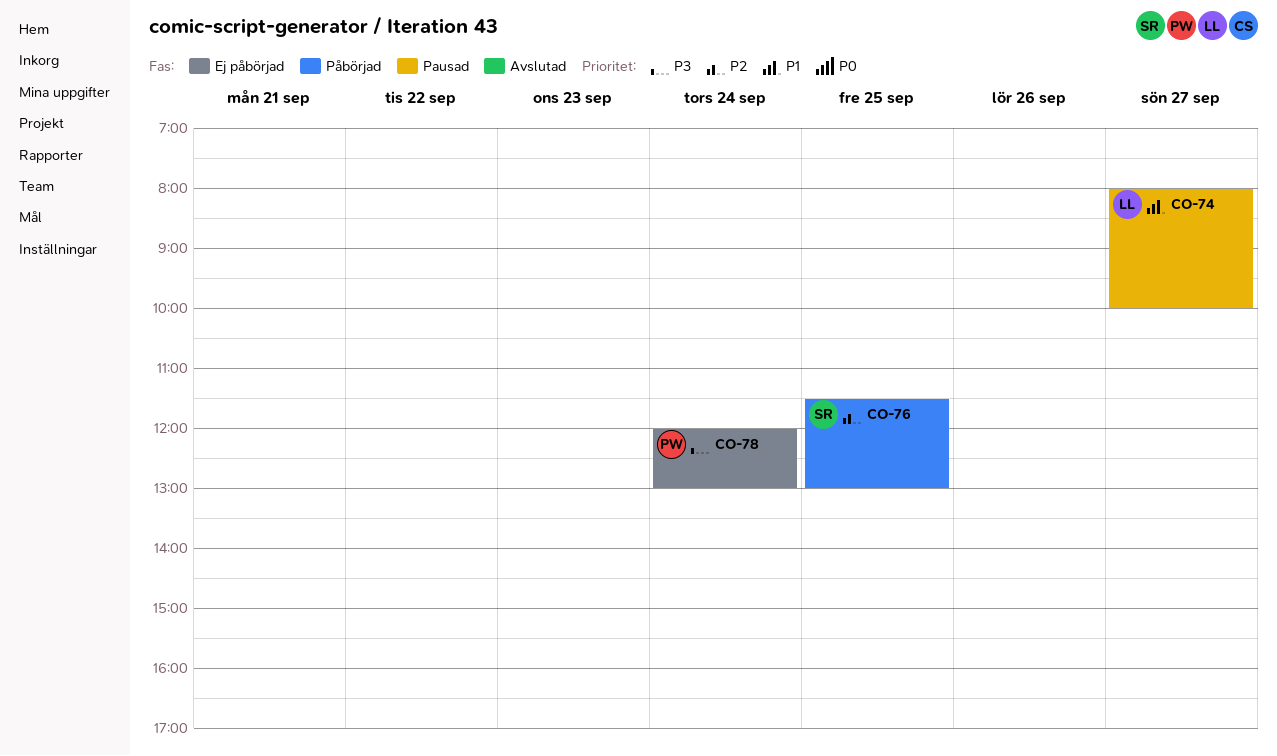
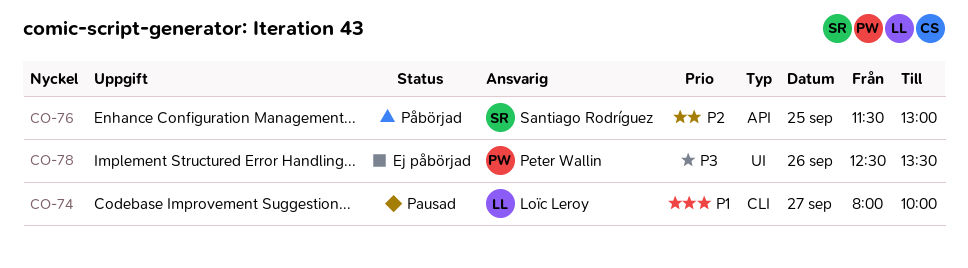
CO-78, day: Sep 24 -> Sep 26
CO-78, begins: 12:00 -> 12:30
CO-78, ends: 13:00 -> 13:30

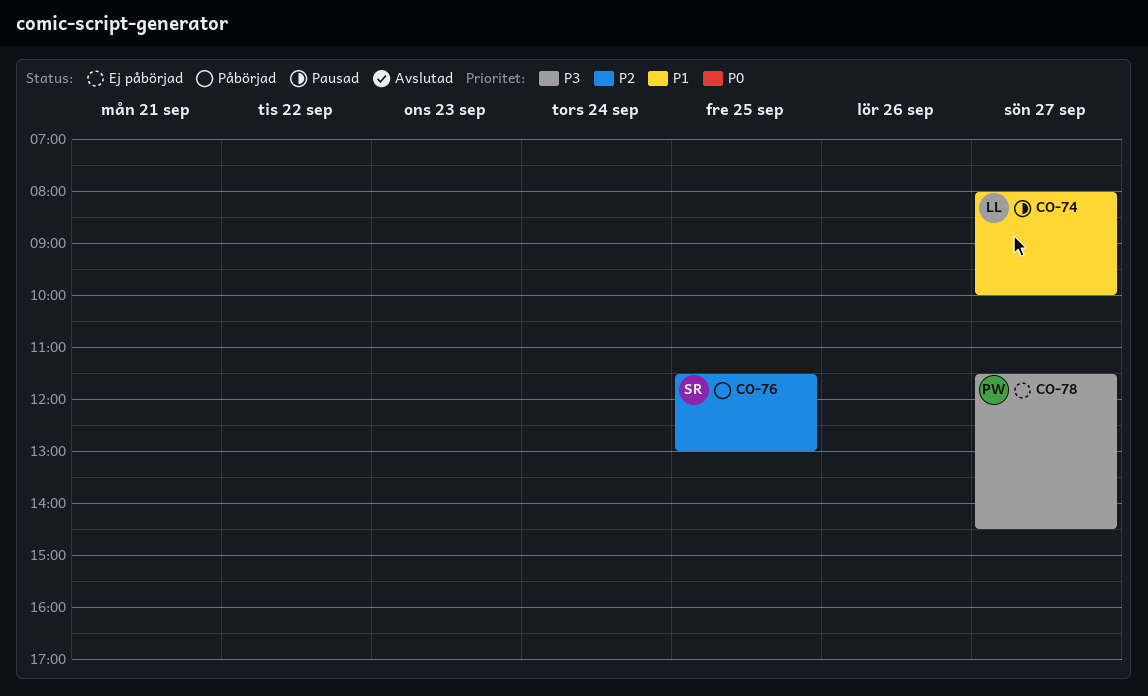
CO-78, day: Sep 26 -> Sep 27
CO-78, begins: 12:30 -> 11:30
CO-78, ends: 13:30 -> 14:30

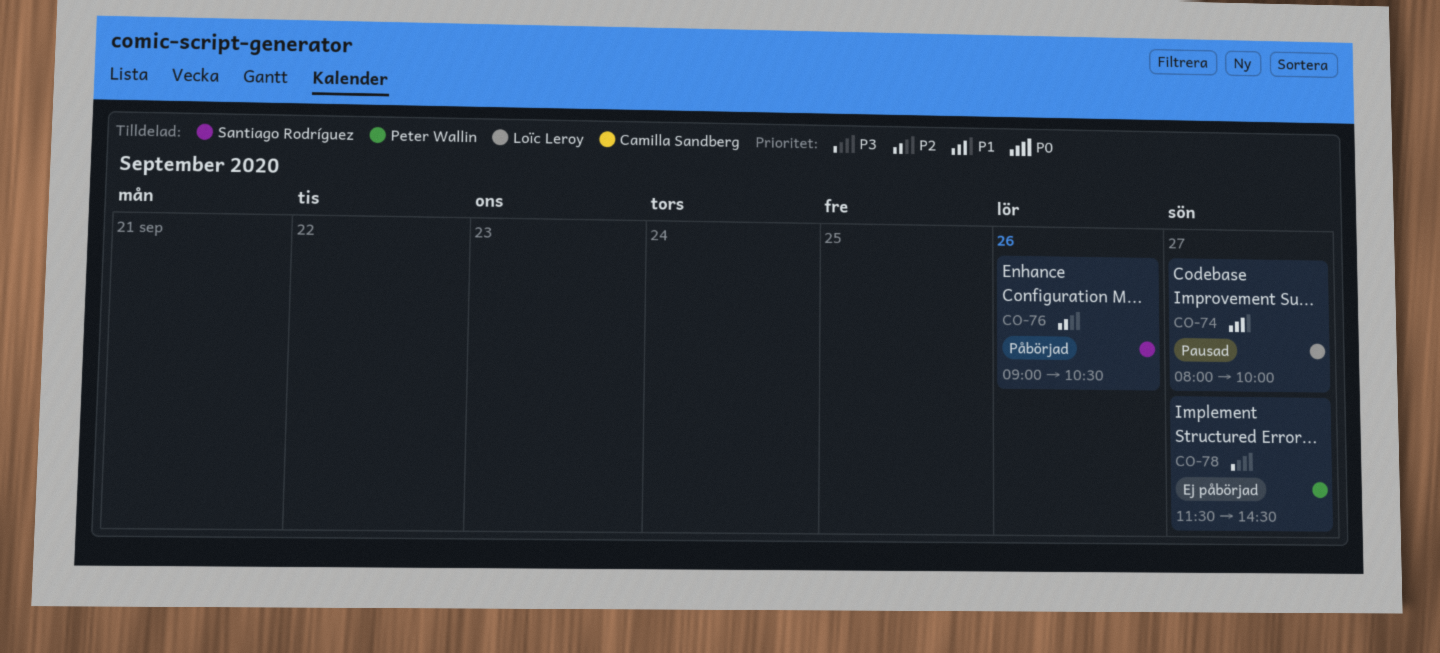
CO-76, day: Sep 25 -> Sep 26
CO-76, begins: 11:30 -> 09:00
CO-76, ends: 13:00 -> 10:30

